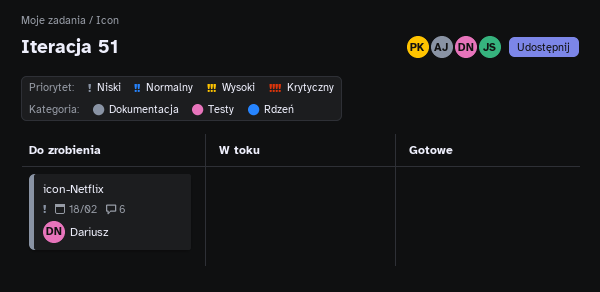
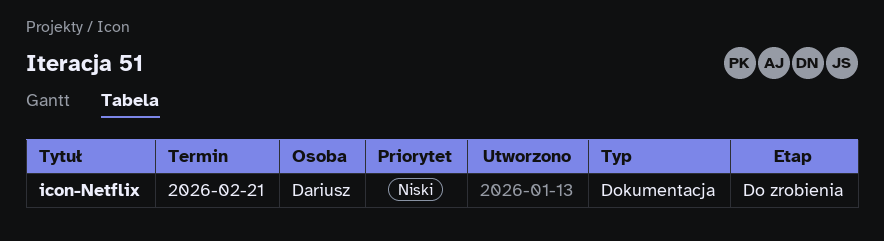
icon-Netflix, due: Feb 18 -> Feb 21

